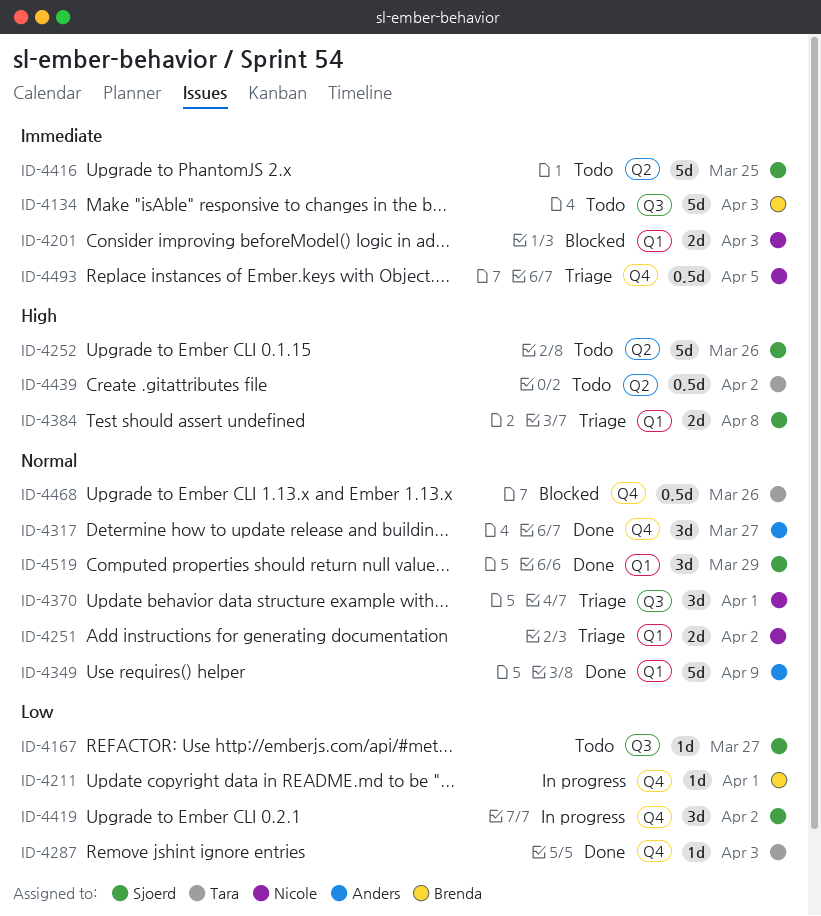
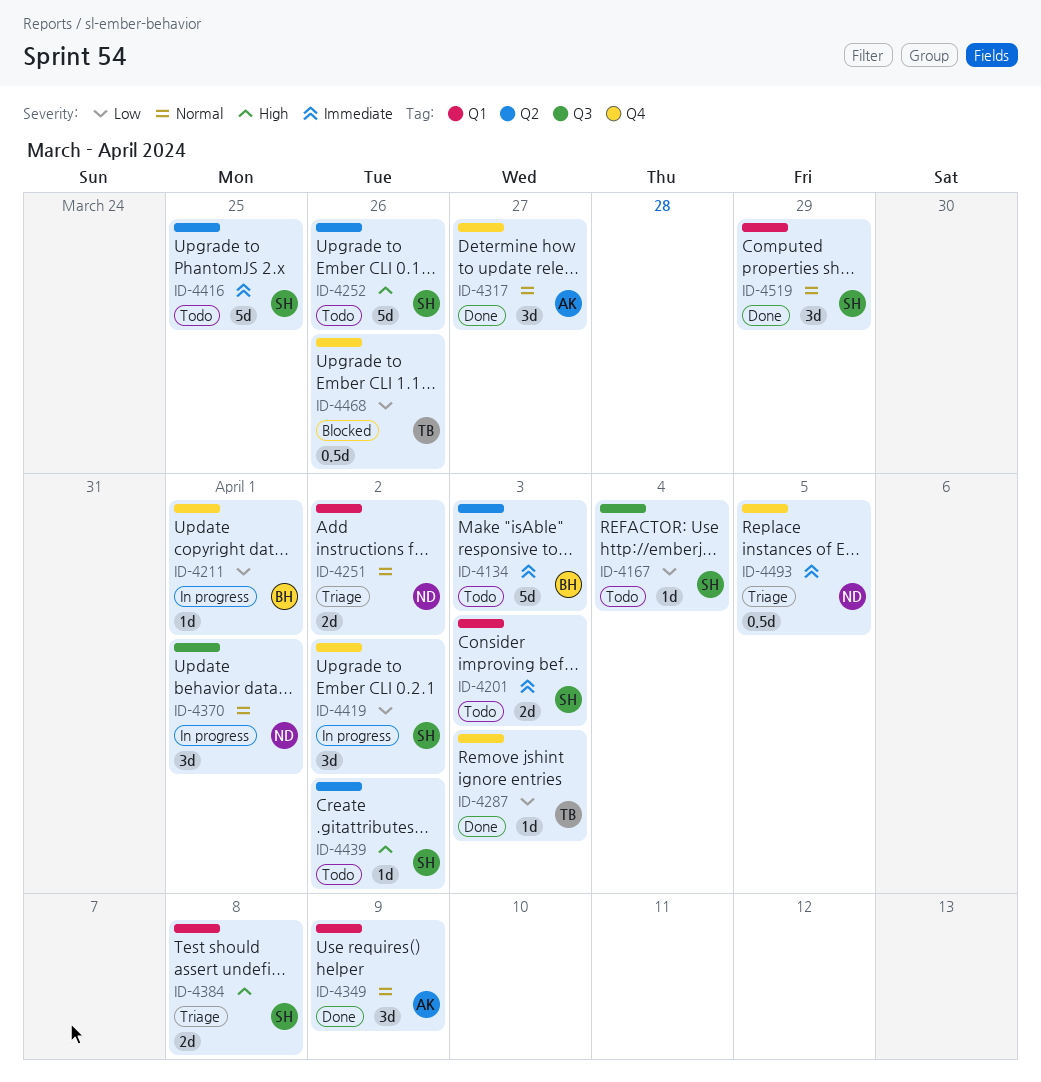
ID-4134, label: Q3 -> Q2
ID-4167, due: Mar 27 -> Apr 4
ID-4201, status: Blocked -> Todo
ID-4201, owner: Nicole -> Sjoerd
ID-4349, estimate: 5d -> 3d
ID-4370, status: Triage -> In progress
ID-4439, owner: Tara -> Sjoerd
ID-4439, estimate: 0.5d -> 1d
ID-4468, priority: Normal -> Low

